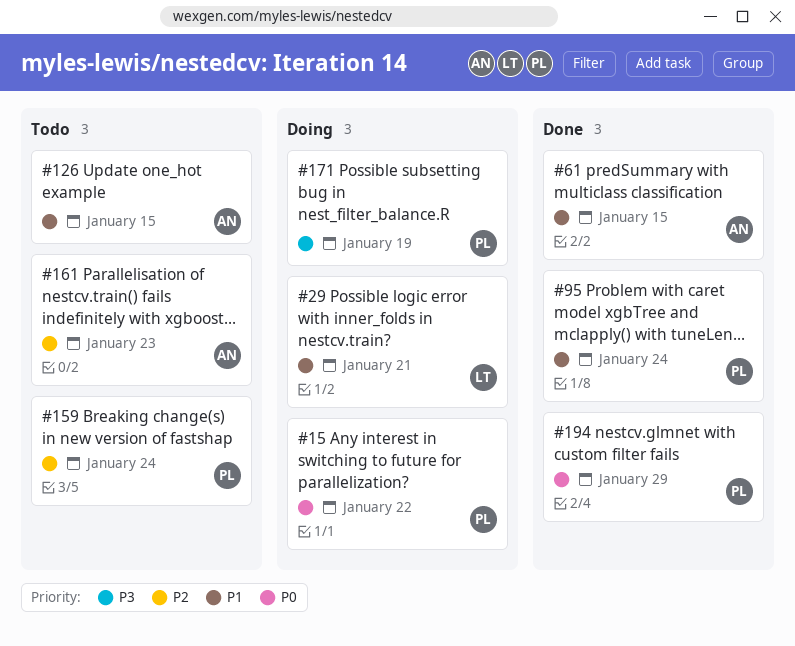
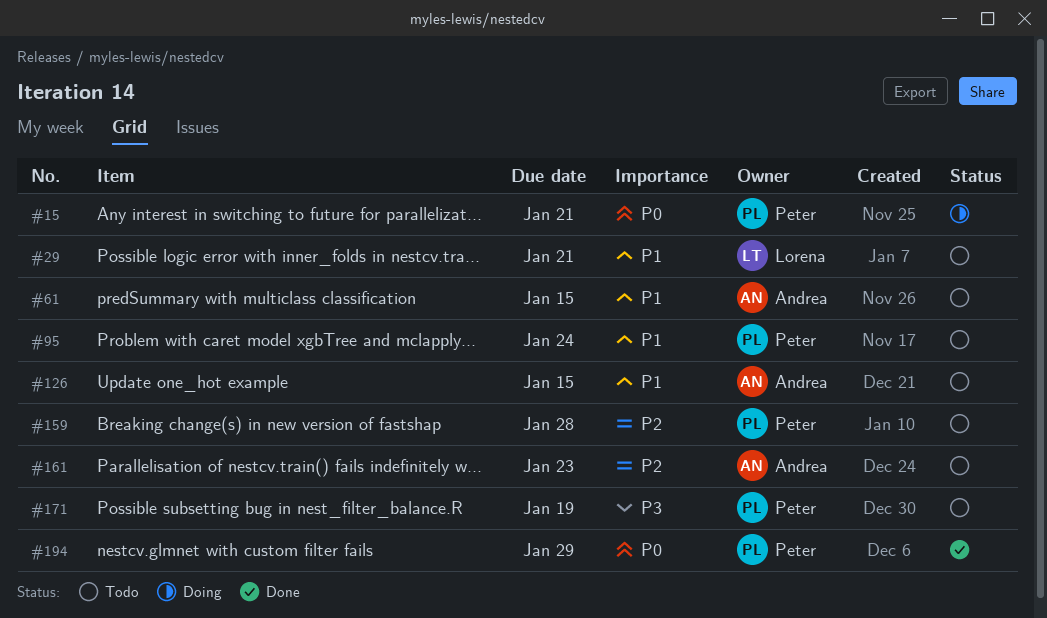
#15, due: Jan 22 -> Jan 21
#29, status: Doing -> Todo
#61, status: Done -> Todo
#95, status: Done -> Todo
#159, due: Jan 24 -> Jan 28
#171, status: Doing -> Todo

